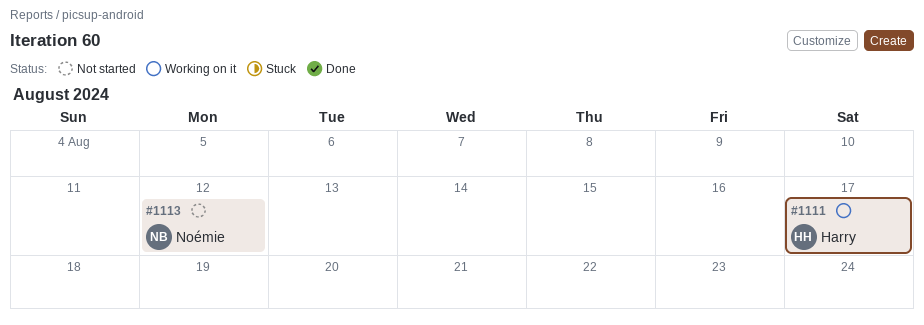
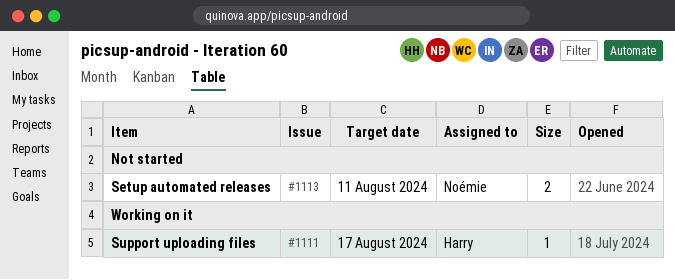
#1113, due: Aug 12 -> Aug 11

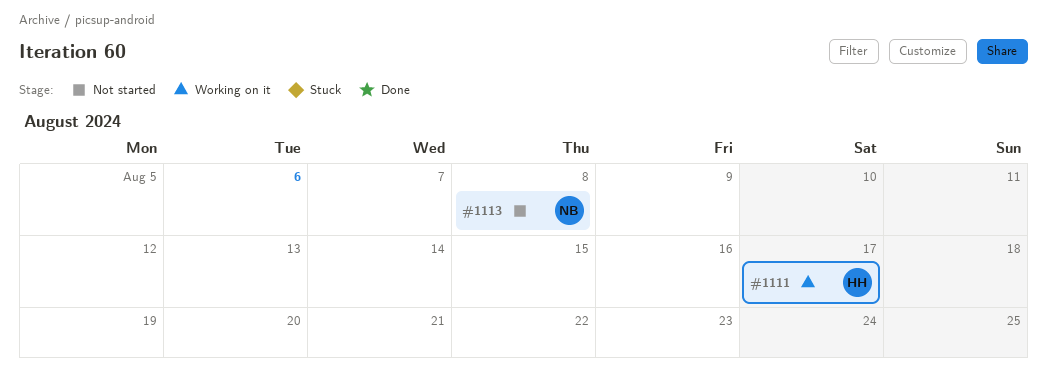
#1113, due: Aug 11 -> Aug 8

